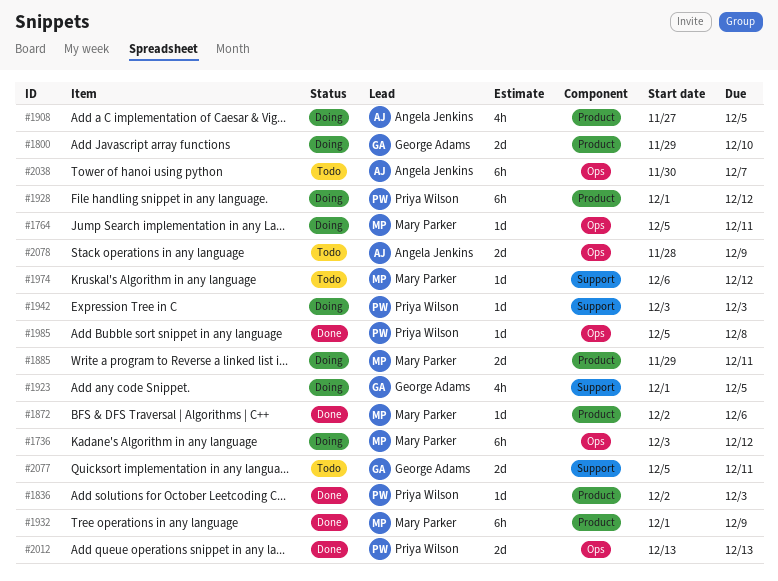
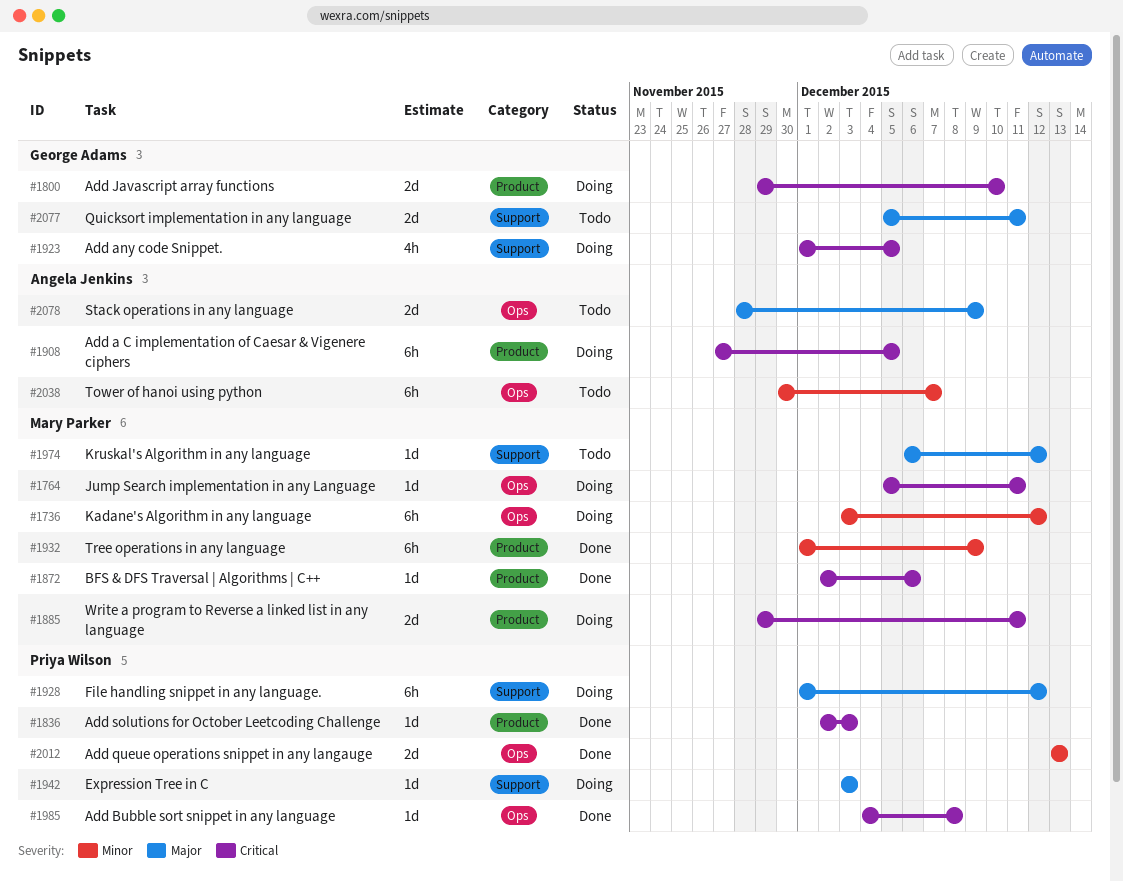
#1908, estimate: 4h -> 6h
#1928, label: Product -> Support
#1985, start: Dec 5 -> Dec 4

